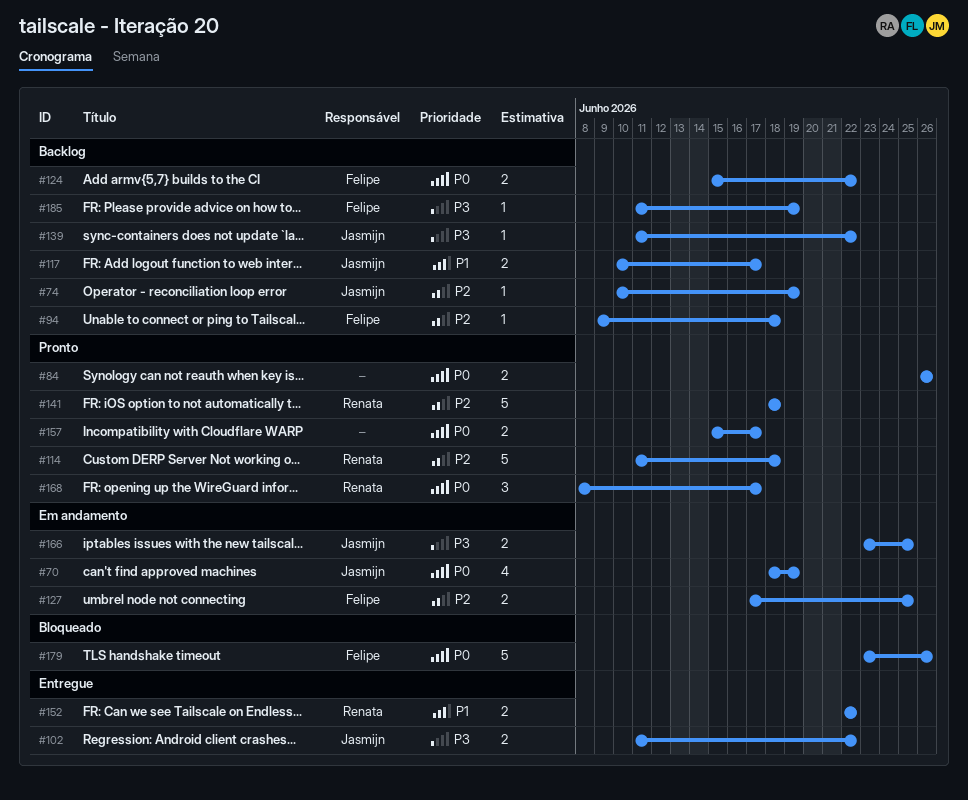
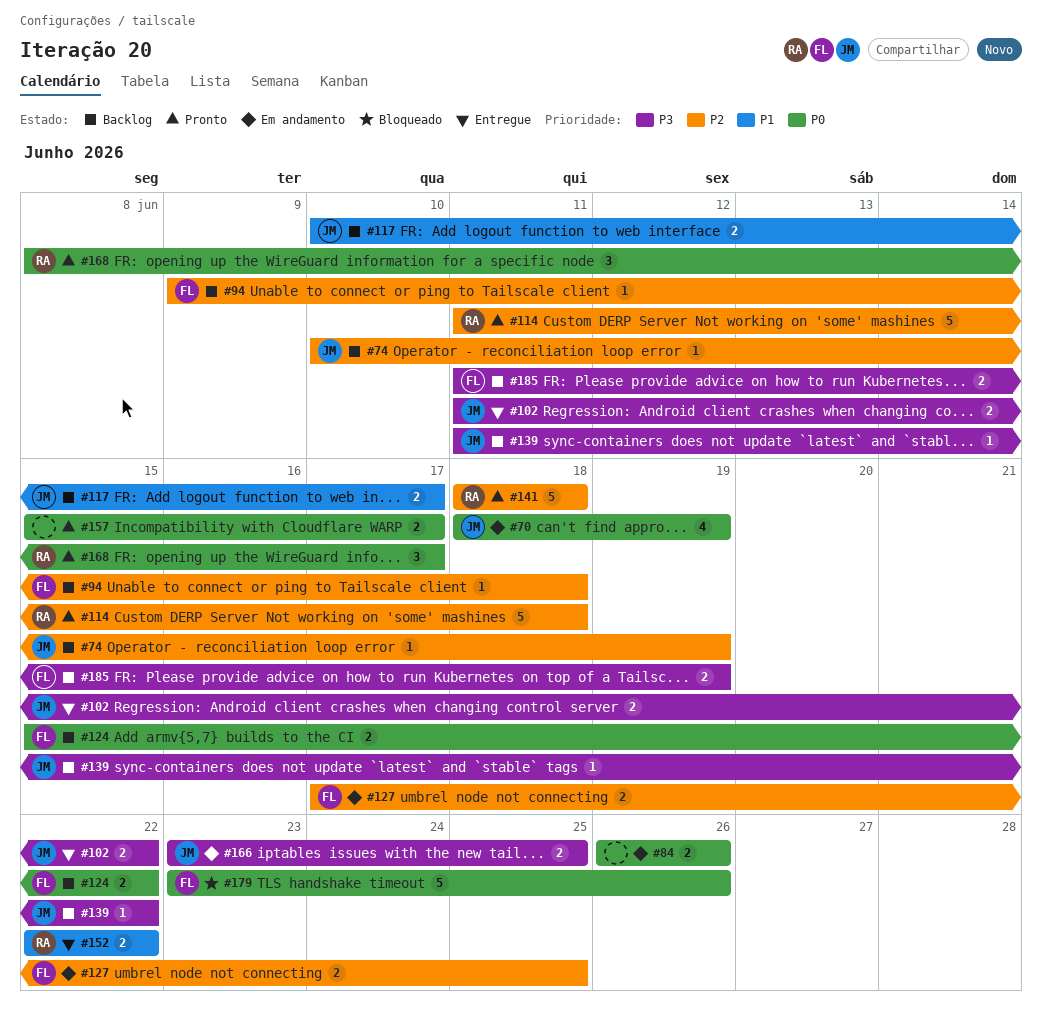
#84, status: Pronto -> Em andamento
#185, estimate: 1 -> 2

